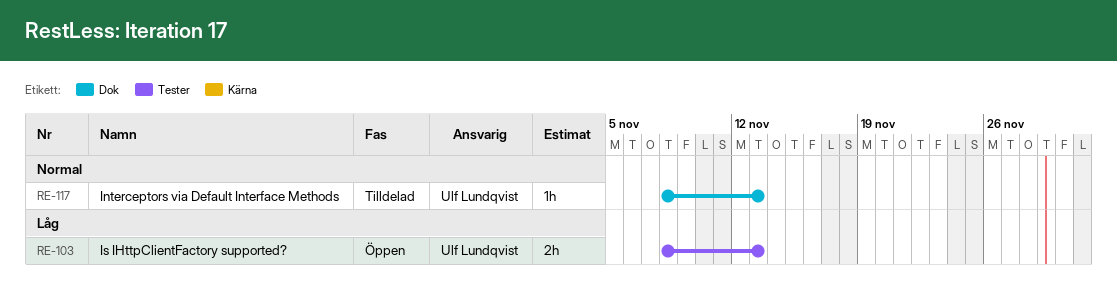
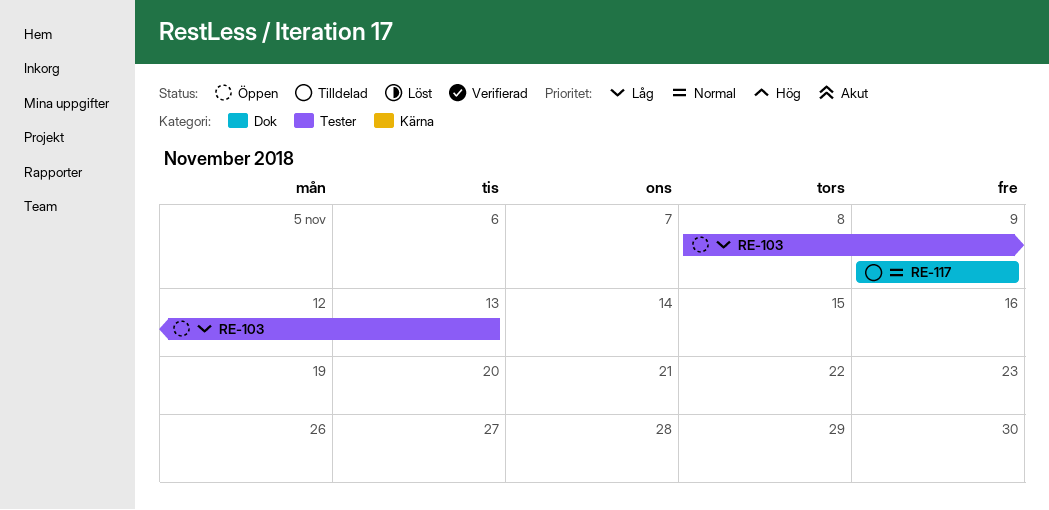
RE-117, start: Nov 8 -> Nov 9
RE-117, due: Nov 13 -> Nov 9

